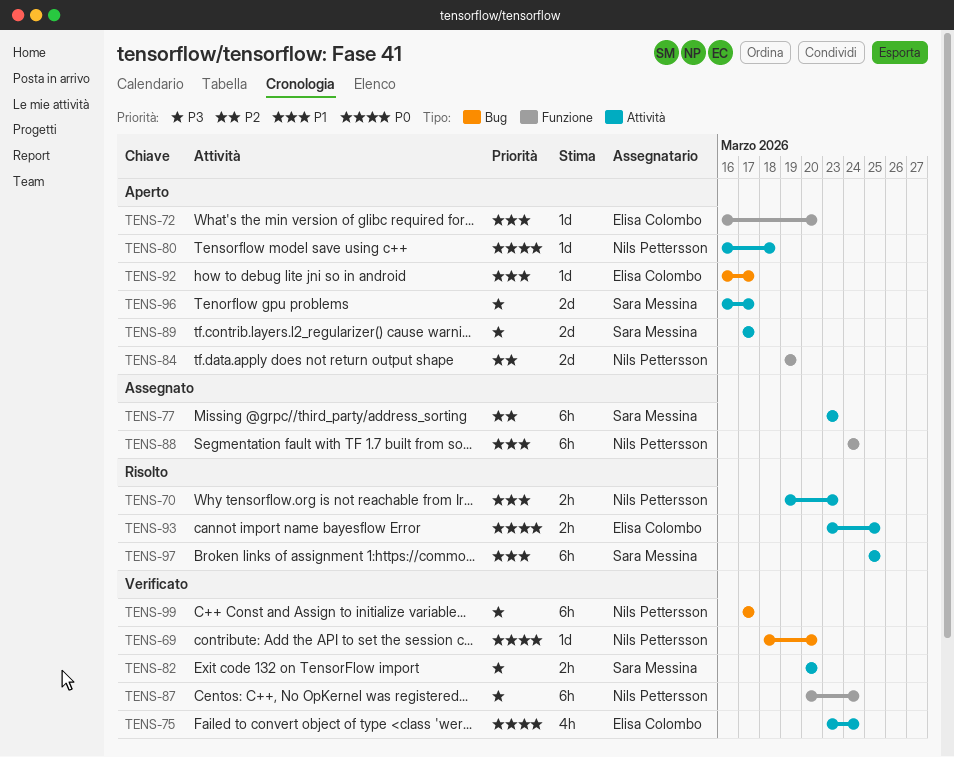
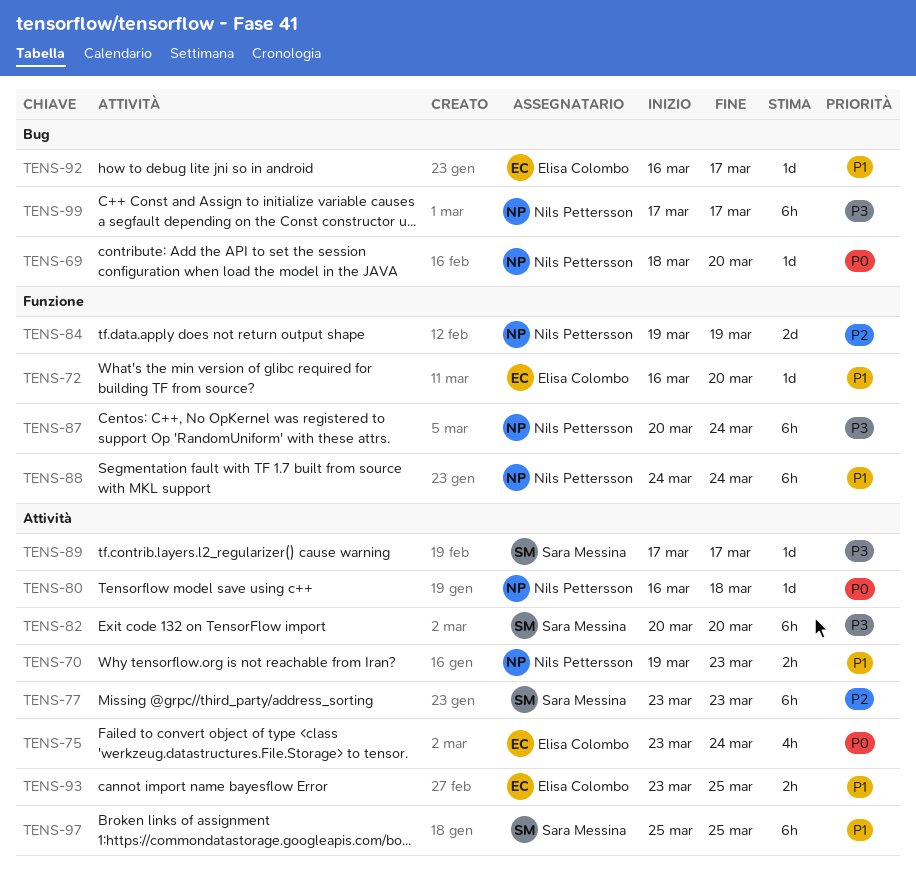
TENS-82, estimate: 2h -> 6h
TENS-89, estimate: 2d -> 1d
TENS-93, priority: P0 -> P1
TENS-96: present -> none

